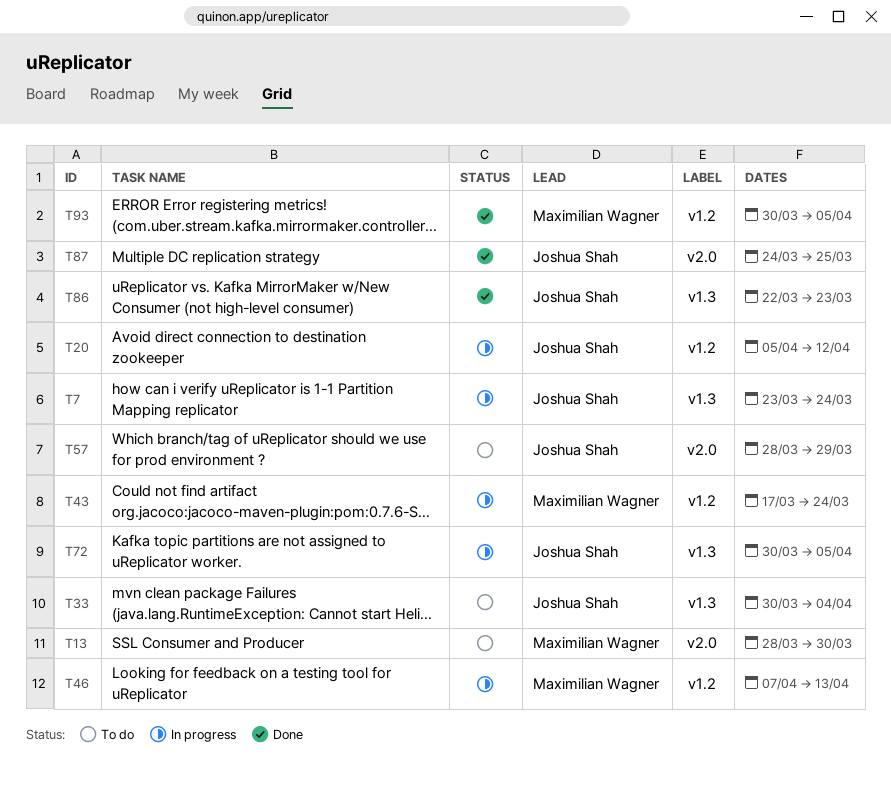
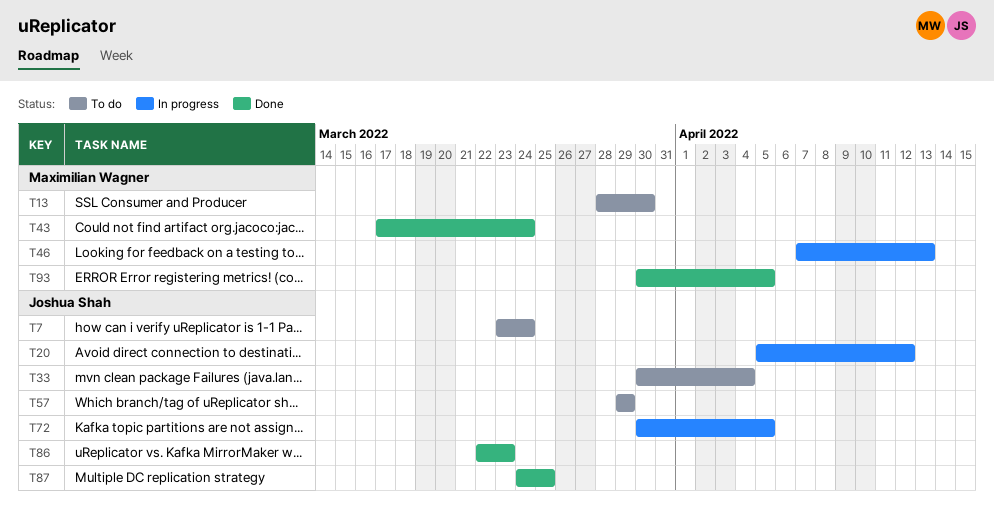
T7, status: In progress -> To do
T43, status: In progress -> Done
T57, start: Mar 28 -> Mar 29

